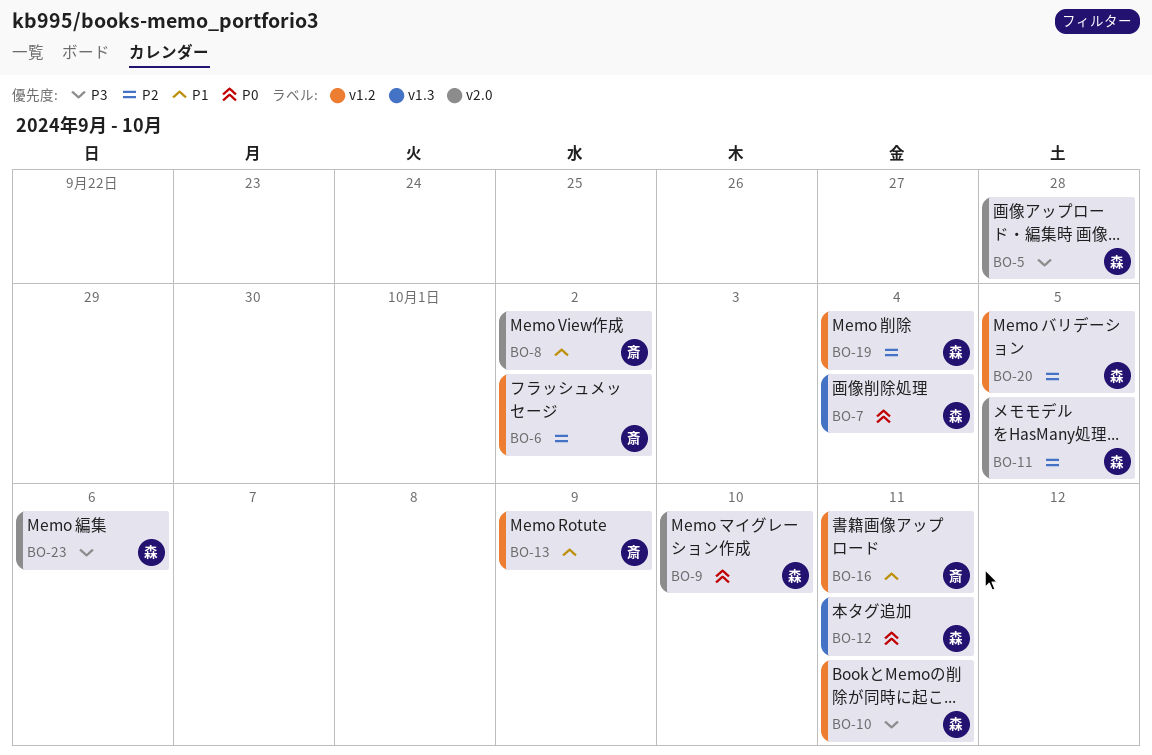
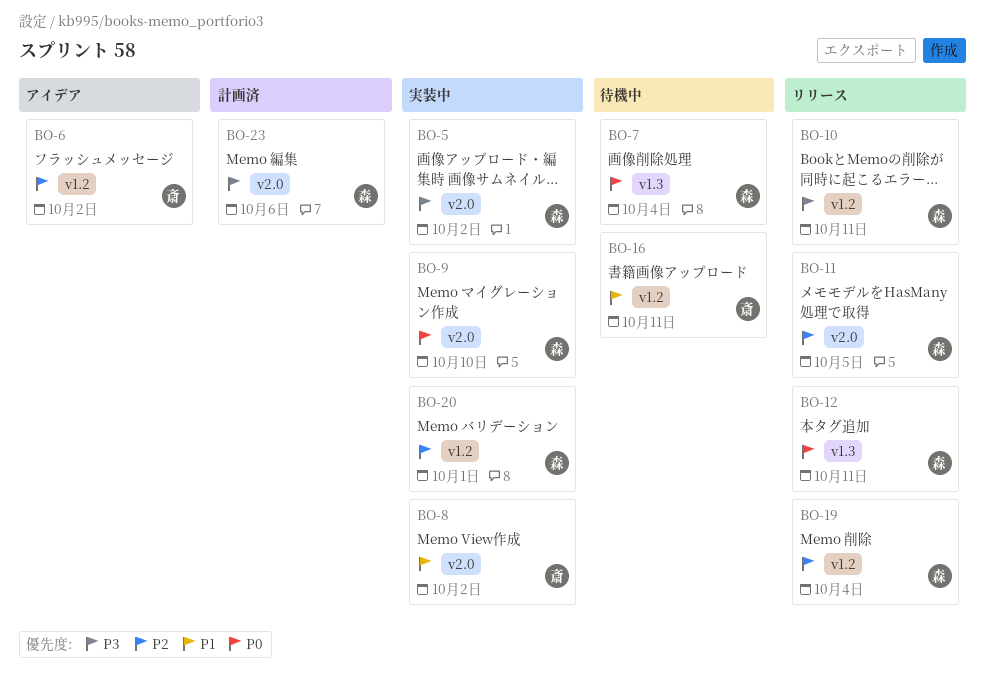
BO-5, due: Sep 28 -> Oct 2
BO-13: present -> none
BO-20, due: Oct 5 -> Oct 1

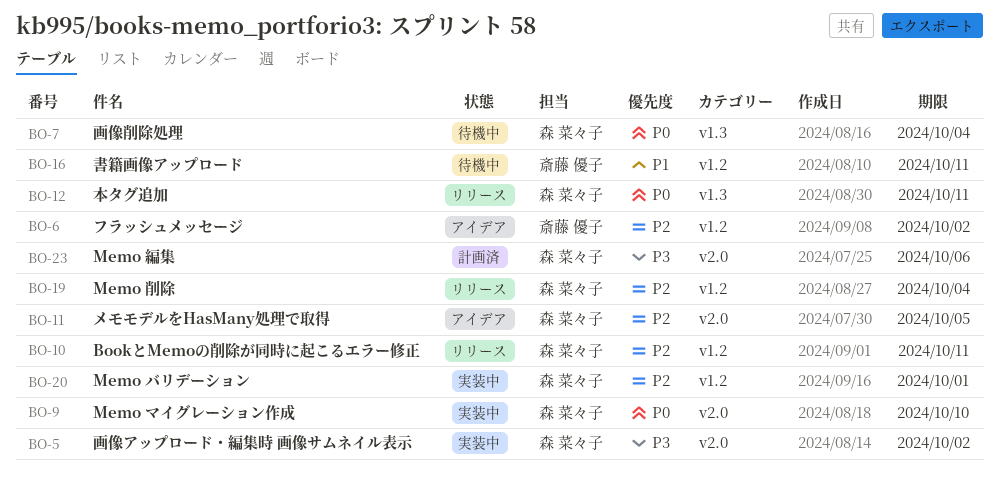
BO-8: present -> none
BO-10, priority: P3 -> P2
BO-11, status: リリース -> アイデア

